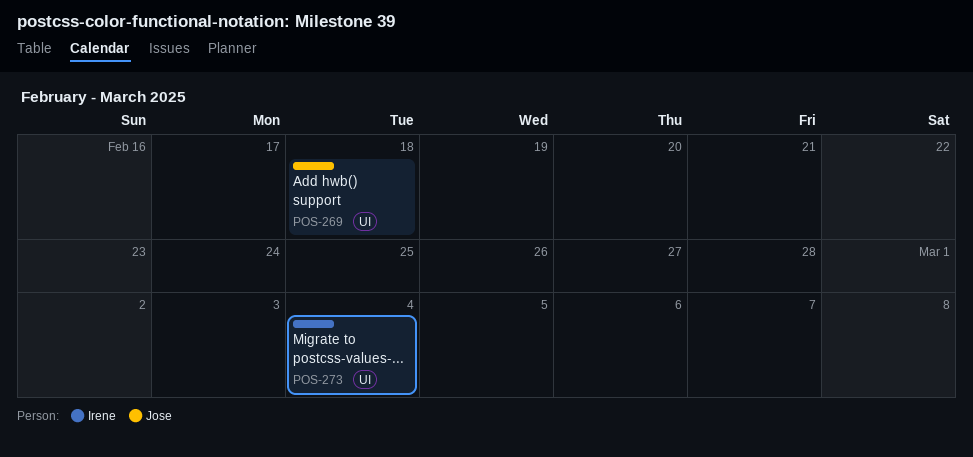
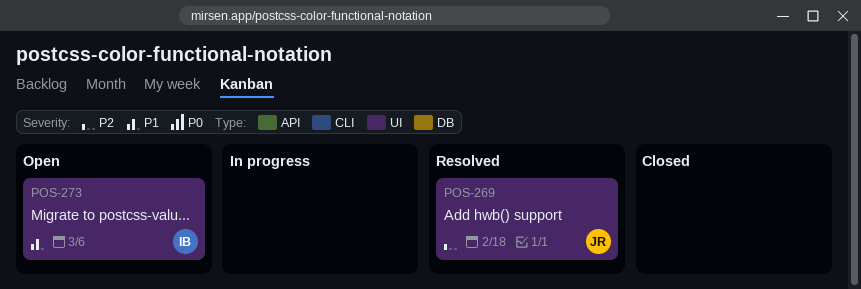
POS-273, due: Mar 4 -> Mar 6

